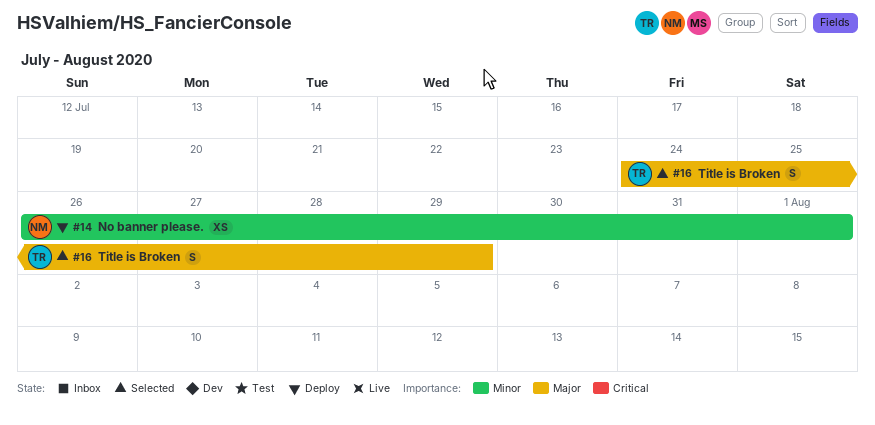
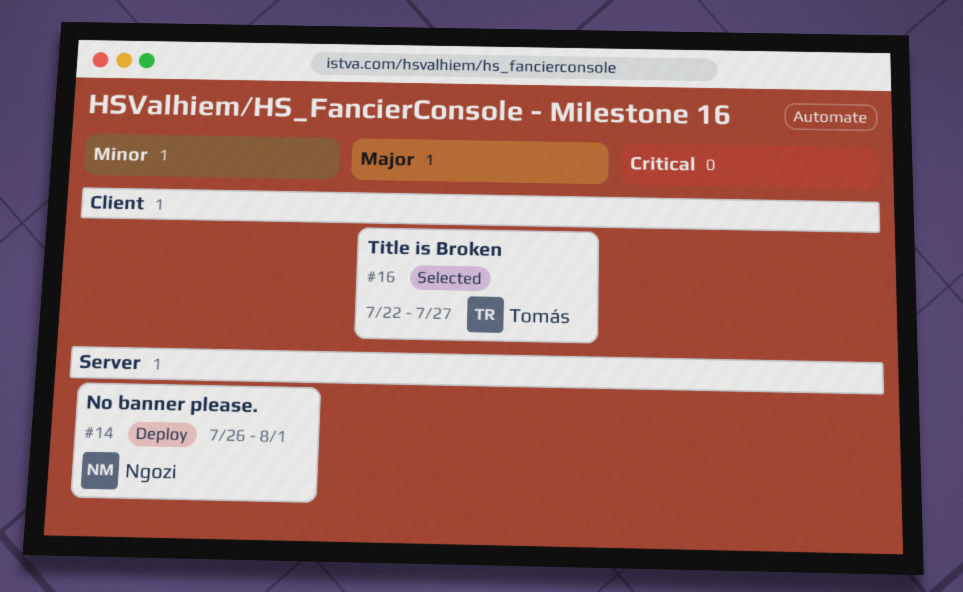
#16, start: Jul 24 -> Jul 22
#16, due: Jul 29 -> Jul 27

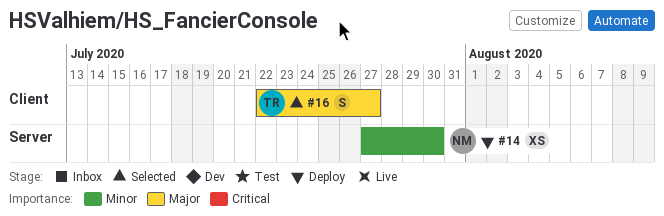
#14, start: Jul 26 -> Jul 27
#14, due: Aug 1 -> Jul 30

